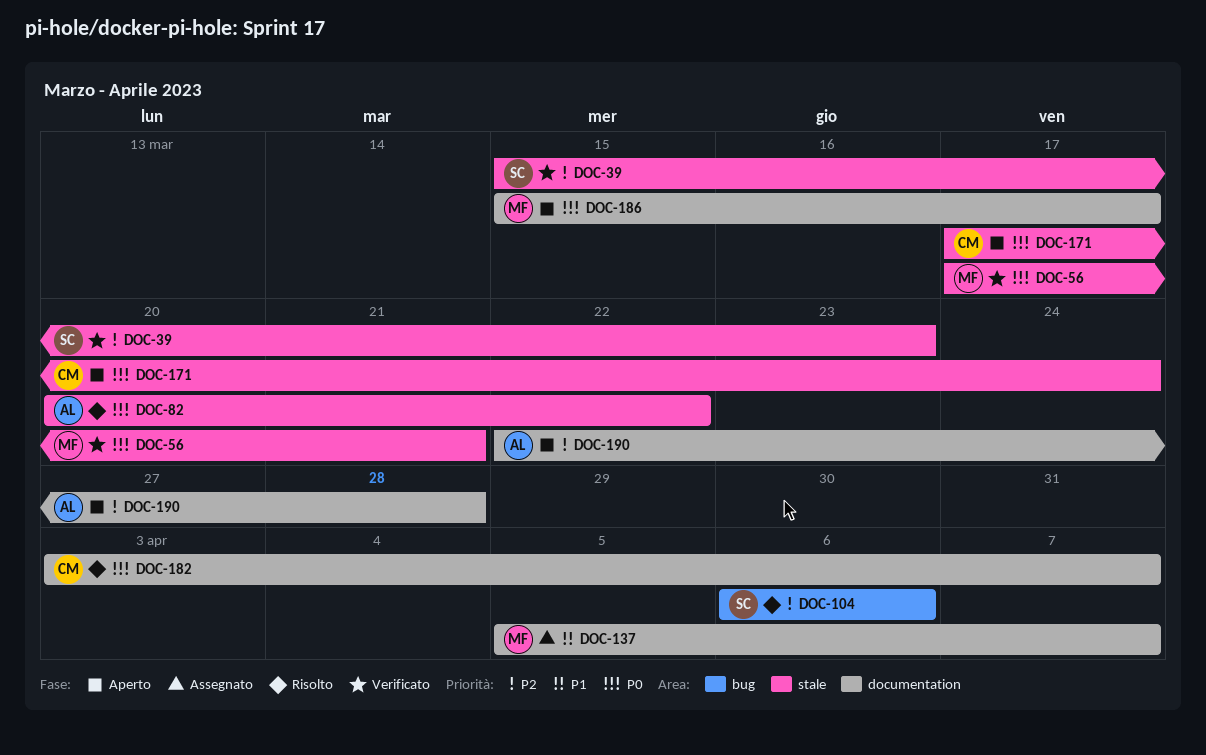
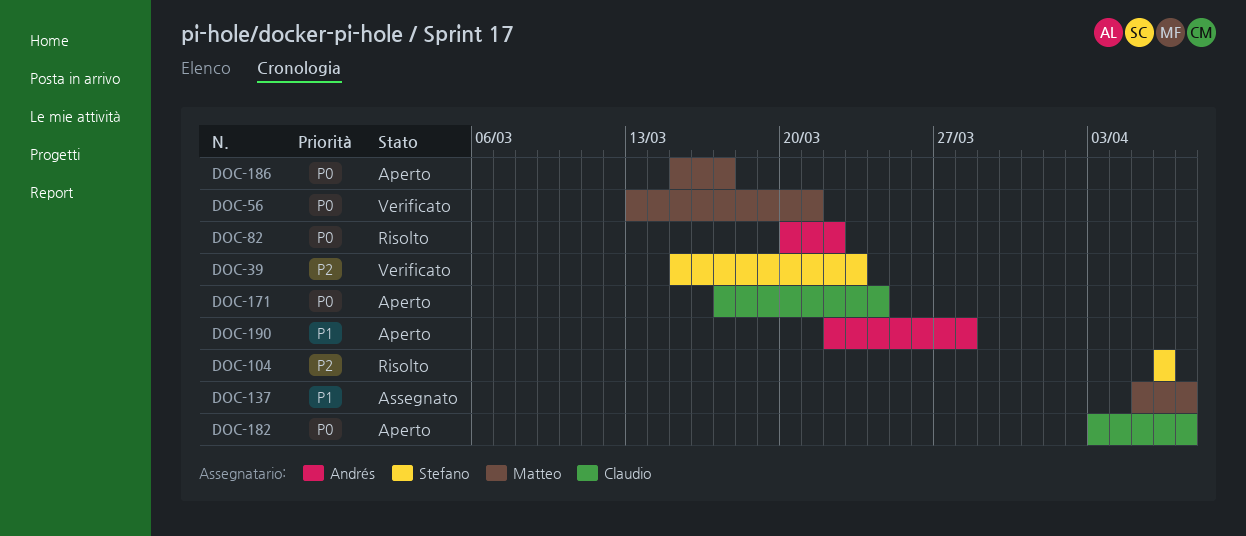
DOC-56, start: Mar 17 -> Mar 13
DOC-182, status: Risolto -> Aperto
DOC-190, priority: P2 -> P1

